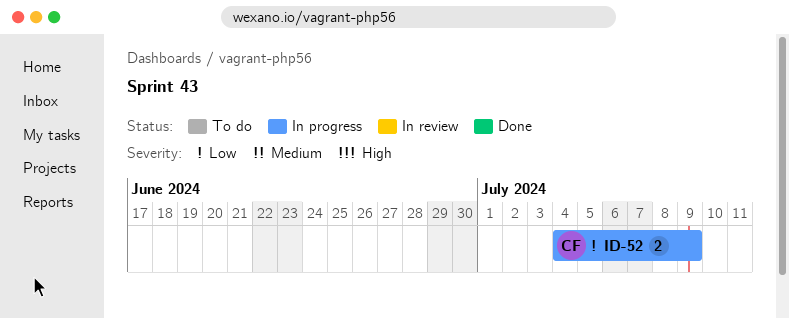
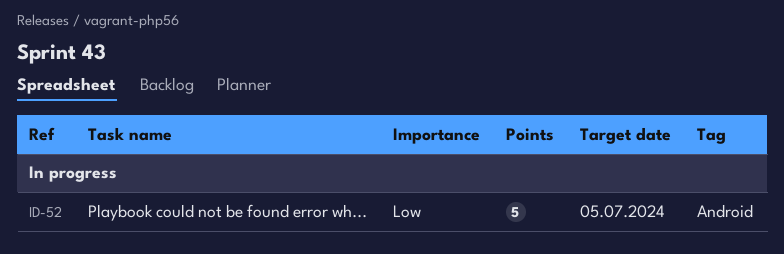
ID-52, estimate: 2 -> 5
ID-52, due: Jul 9 -> Jul 5

